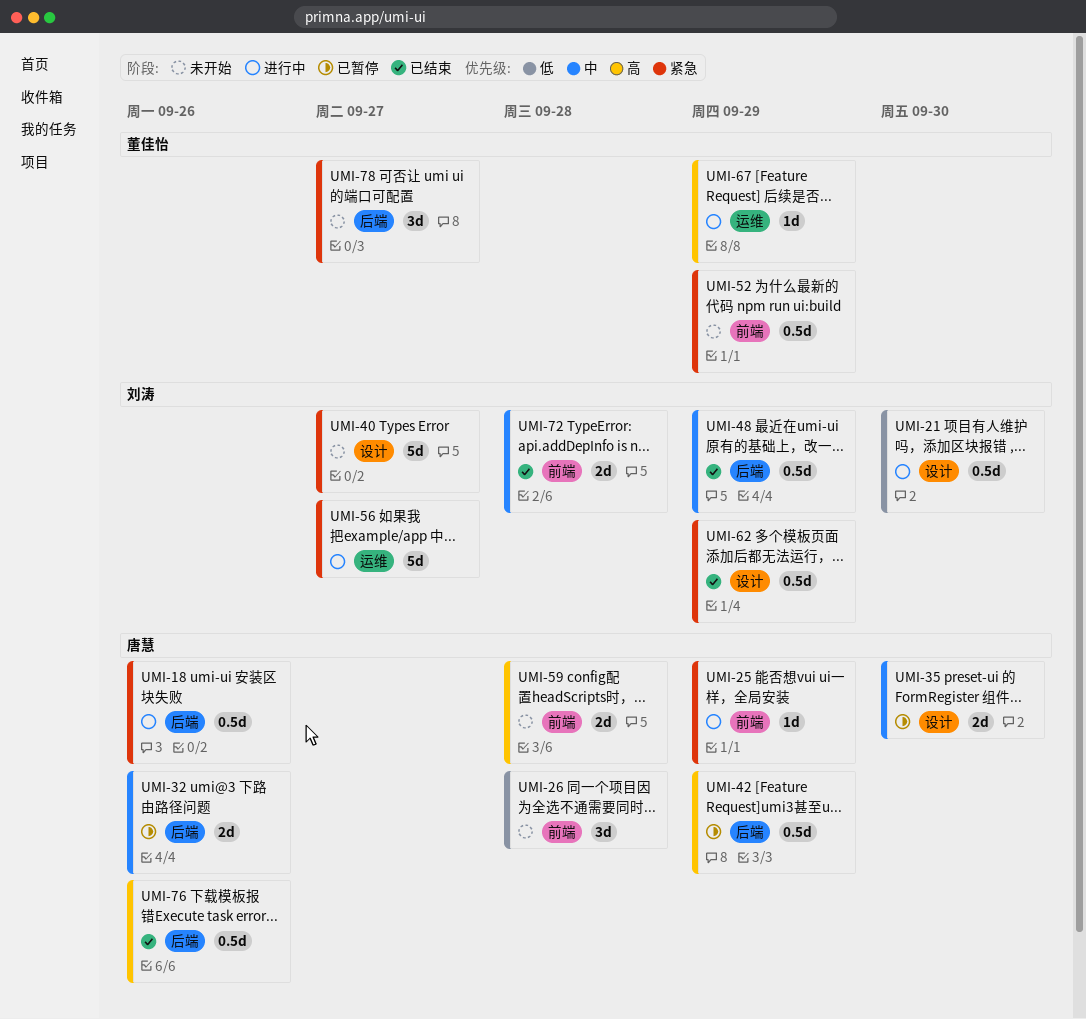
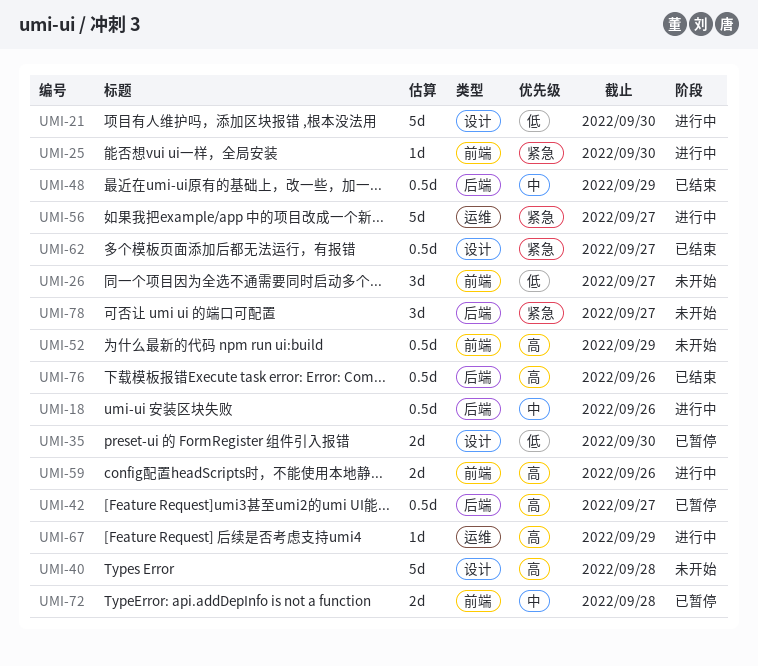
UMI-18, priority: 紧急 -> 中
UMI-21, estimate: 0.5d -> 5d
UMI-25, due: Sep 29 -> Sep 30
UMI-26, due: Sep 28 -> Sep 27
UMI-32: present -> none
UMI-35, priority: 中 -> 低
UMI-40, priority: 紧急 -> 高
UMI-40, due: Sep 27 -> Sep 28
UMI-42, due: Sep 29 -> Sep 27
UMI-52, priority: 紧急 -> 高
UMI-59, status: 未开始 -> 进行中
UMI-59, due: Sep 28 -> Sep 26
UMI-62, due: Sep 29 -> Sep 27
UMI-72, status: 已结束 -> 已暂停

